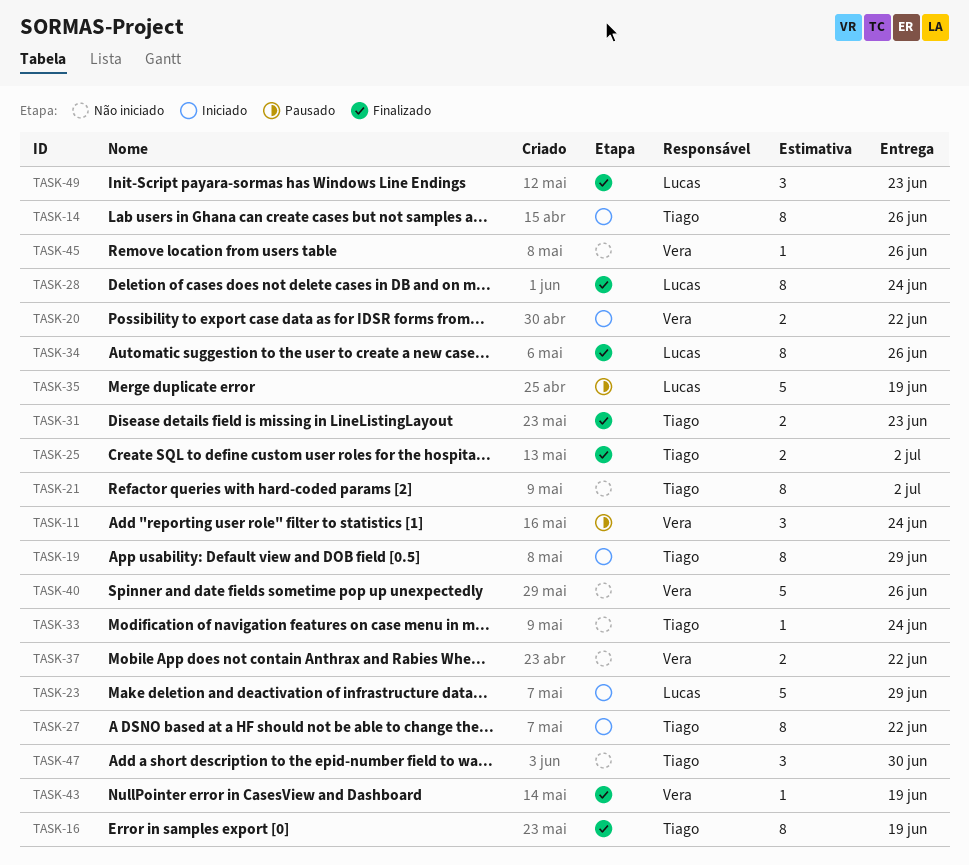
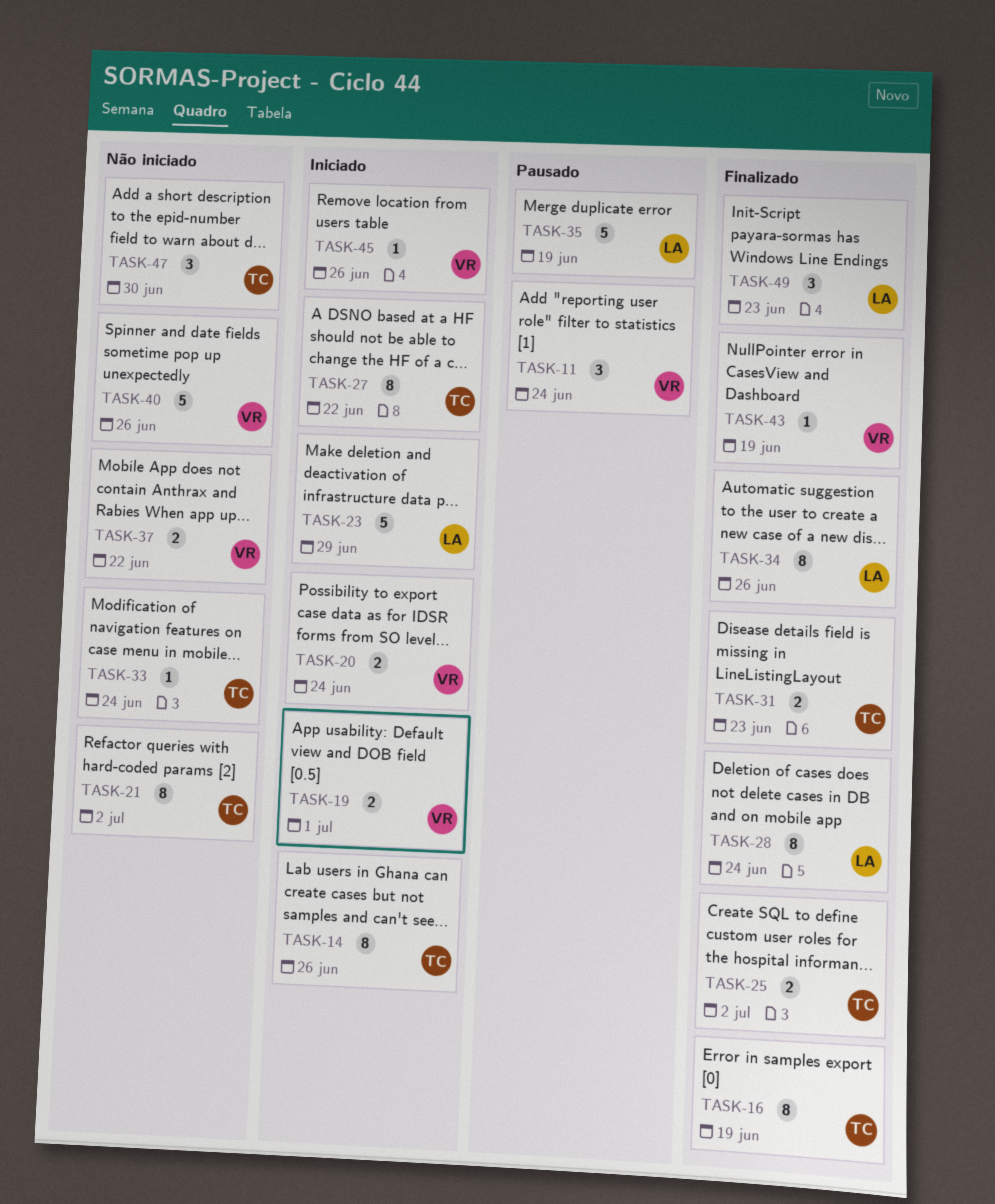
TASK-19, owner: Tiago -> Vera
TASK-19, estimate: 8 -> 2
TASK-19, due: Jun 29 -> Jul 1
TASK-20, due: Jun 22 -> Jun 24
TASK-45, status: Não iniciado -> Iniciado

